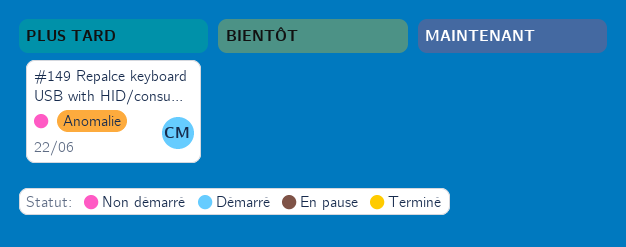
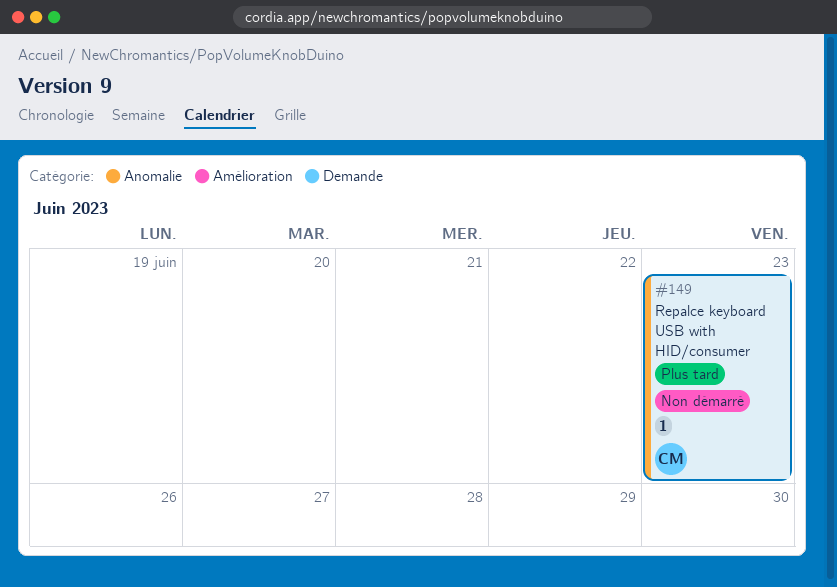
#149, due: Jun 22 -> Jun 23

